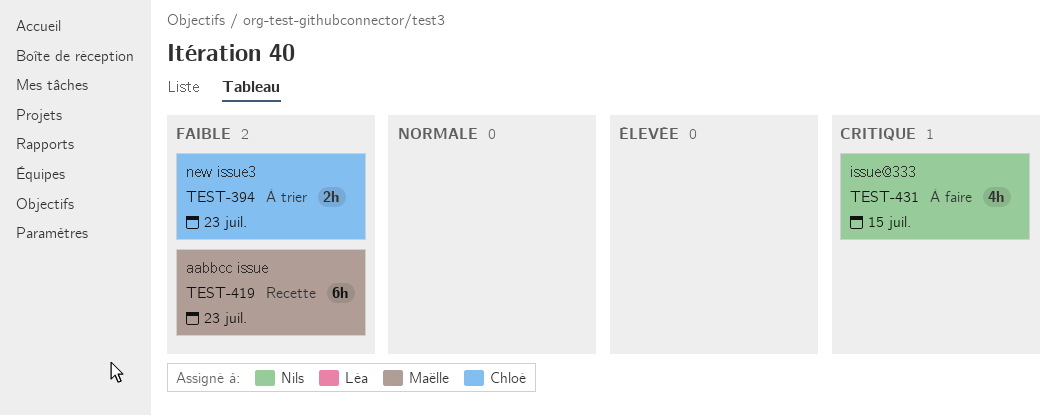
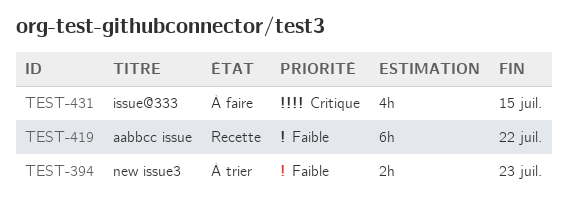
TEST-419, due: Jul 23 -> Jul 22

